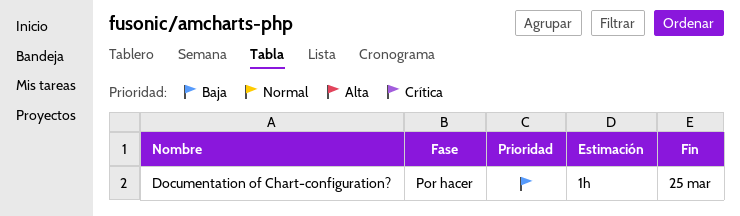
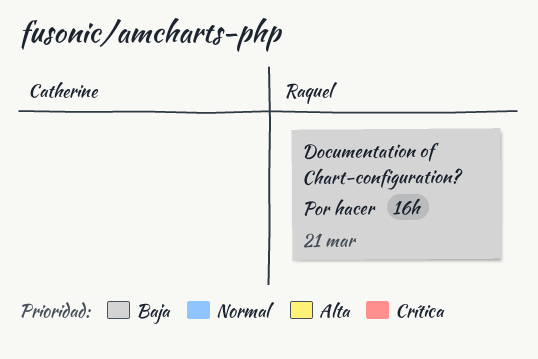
Documentation of Chart-configuration?, estimate: 1h -> 16h
Documentation of Chart-configuration?, due: Mar 25 -> Mar 21

